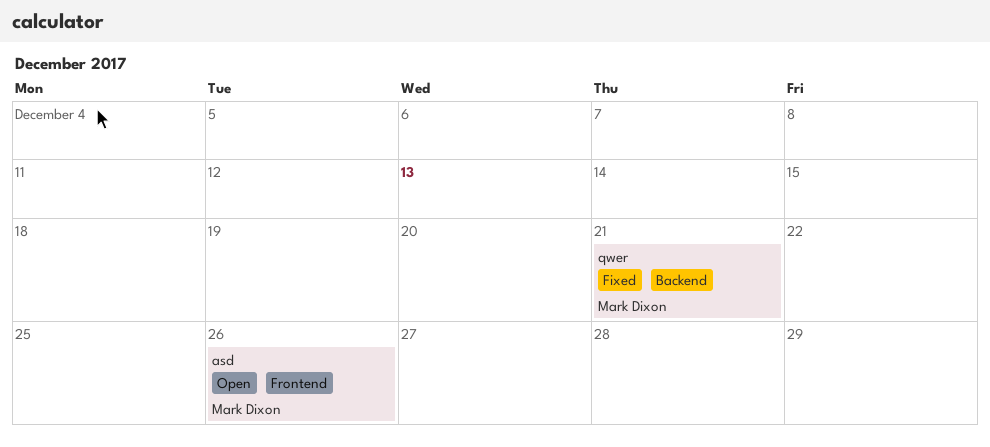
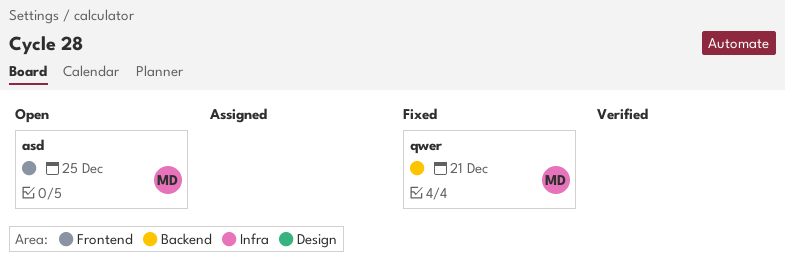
asd, due: Dec 26 -> Dec 25

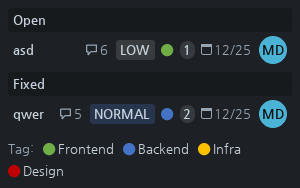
qwer, due: Dec 21 -> Dec 25

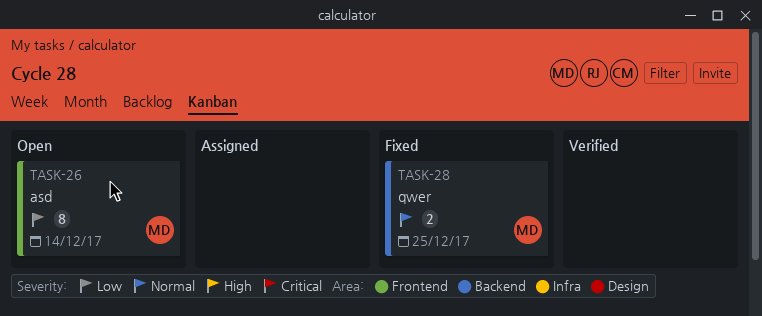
asd, estimate: 1 -> 8
asd, due: Dec 25 -> Dec 14

